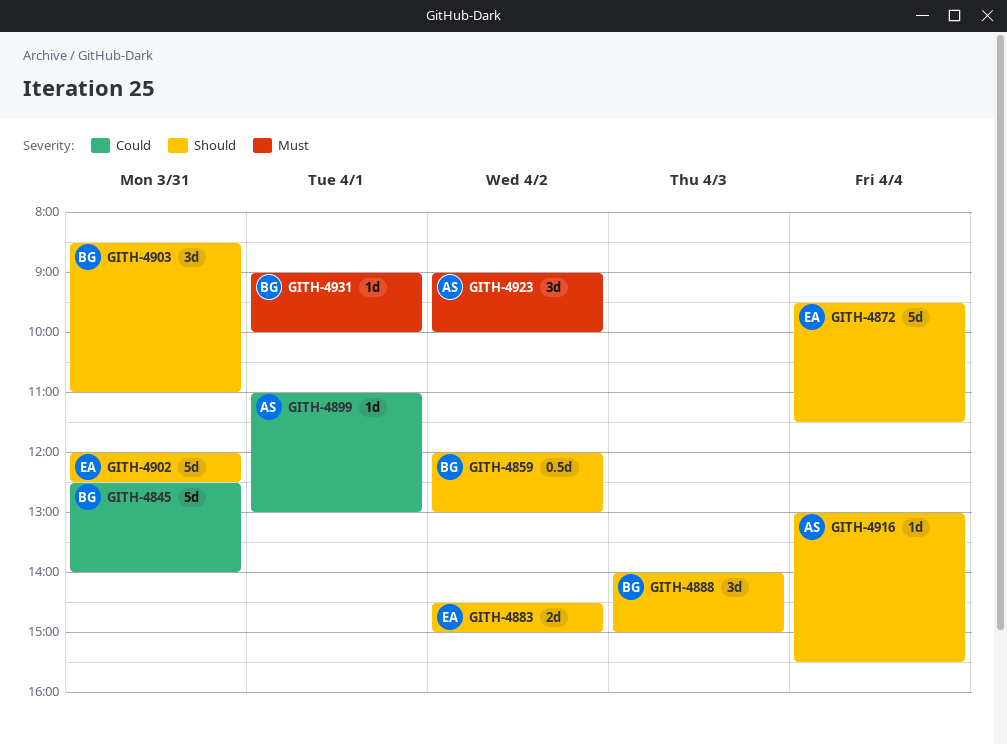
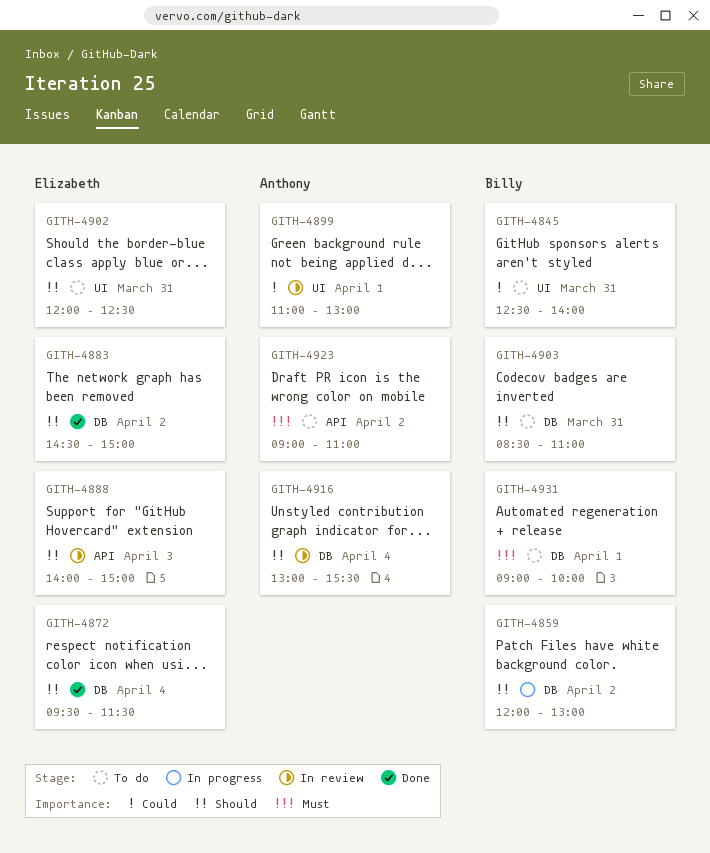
GITH-4888, owner: Billy -> Elizabeth
GITH-4923, ends: 10:00 -> 11:00

